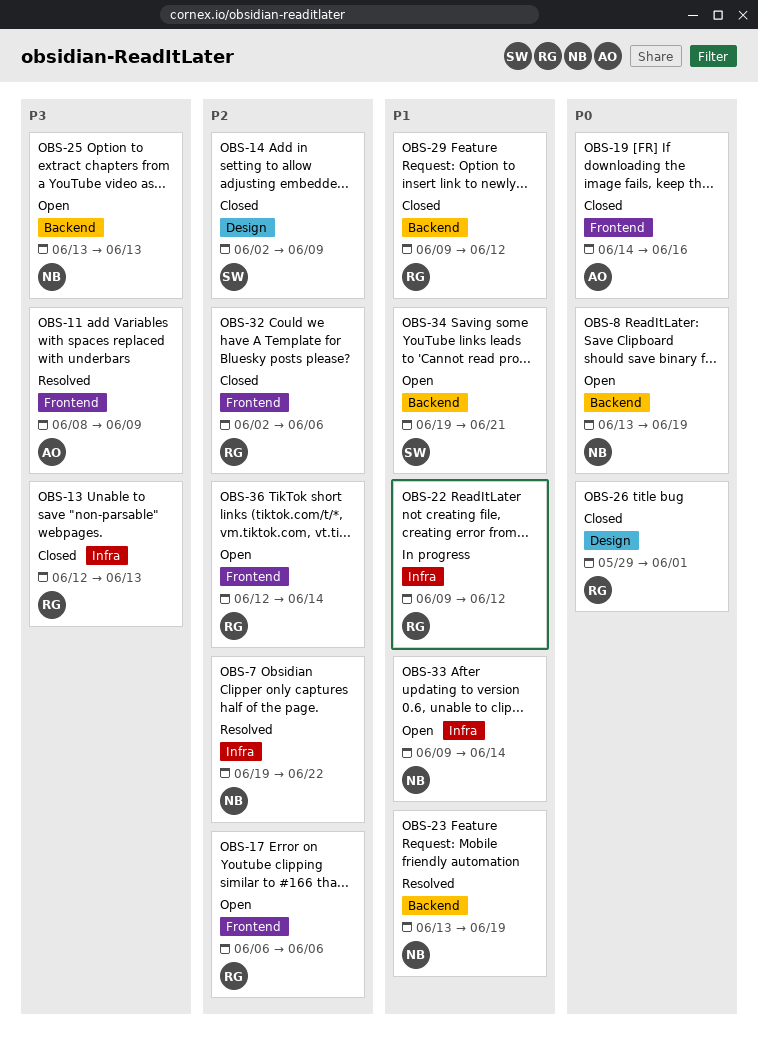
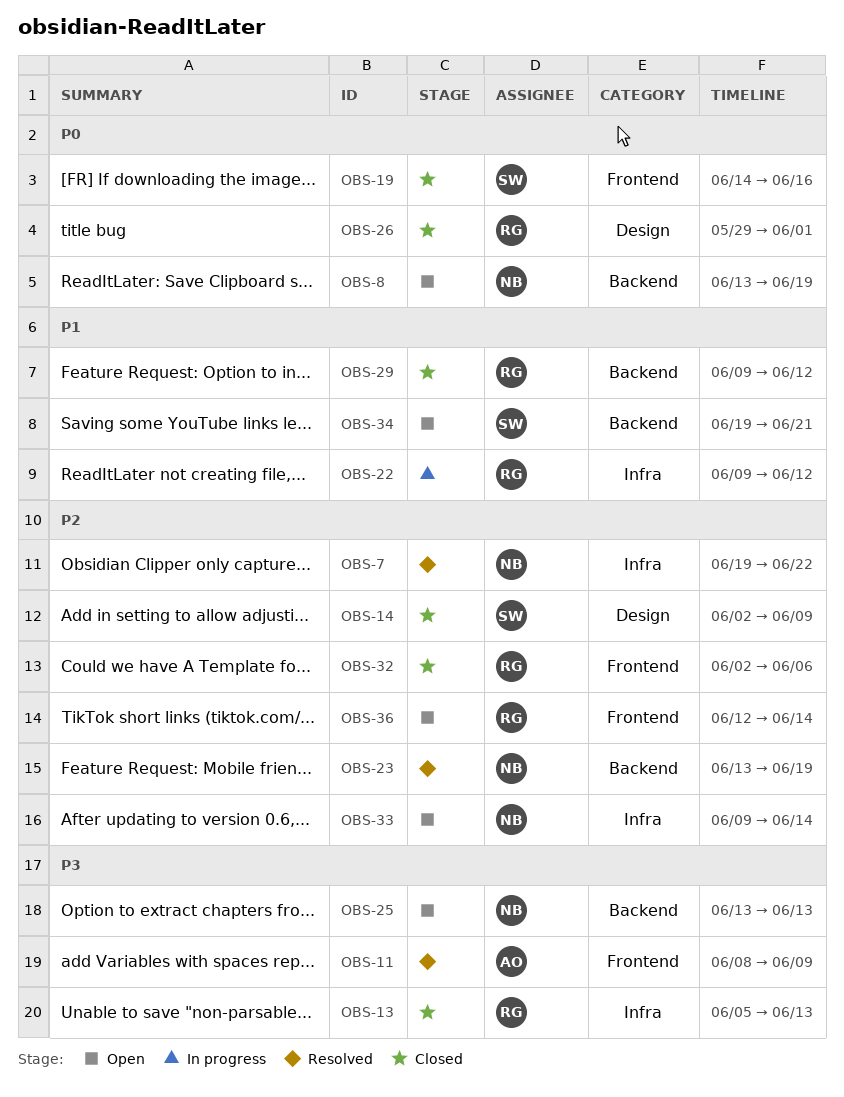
OBS-13, start: Jun 12 -> Jun 5
OBS-17: present -> none
OBS-19, owner: AO -> SW
OBS-23, priority: P1 -> P2
OBS-33, priority: P1 -> P2

